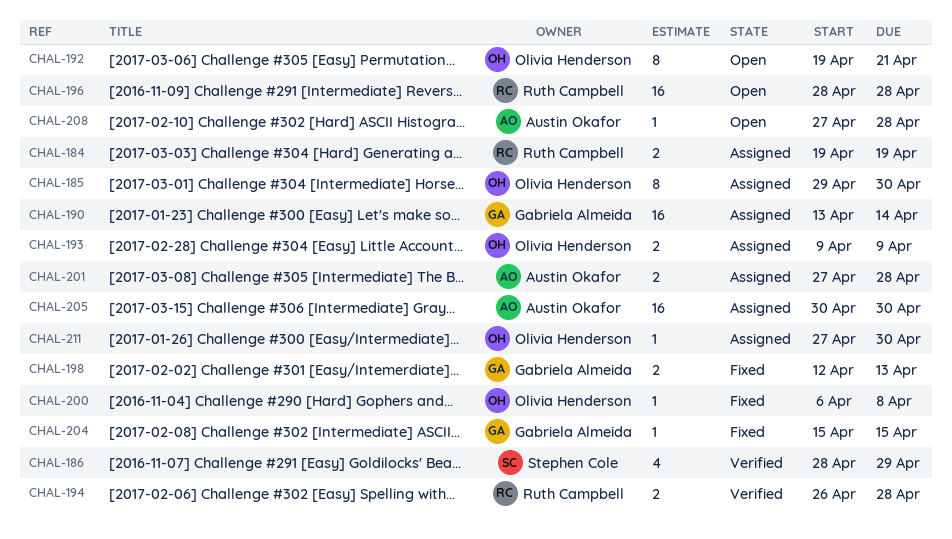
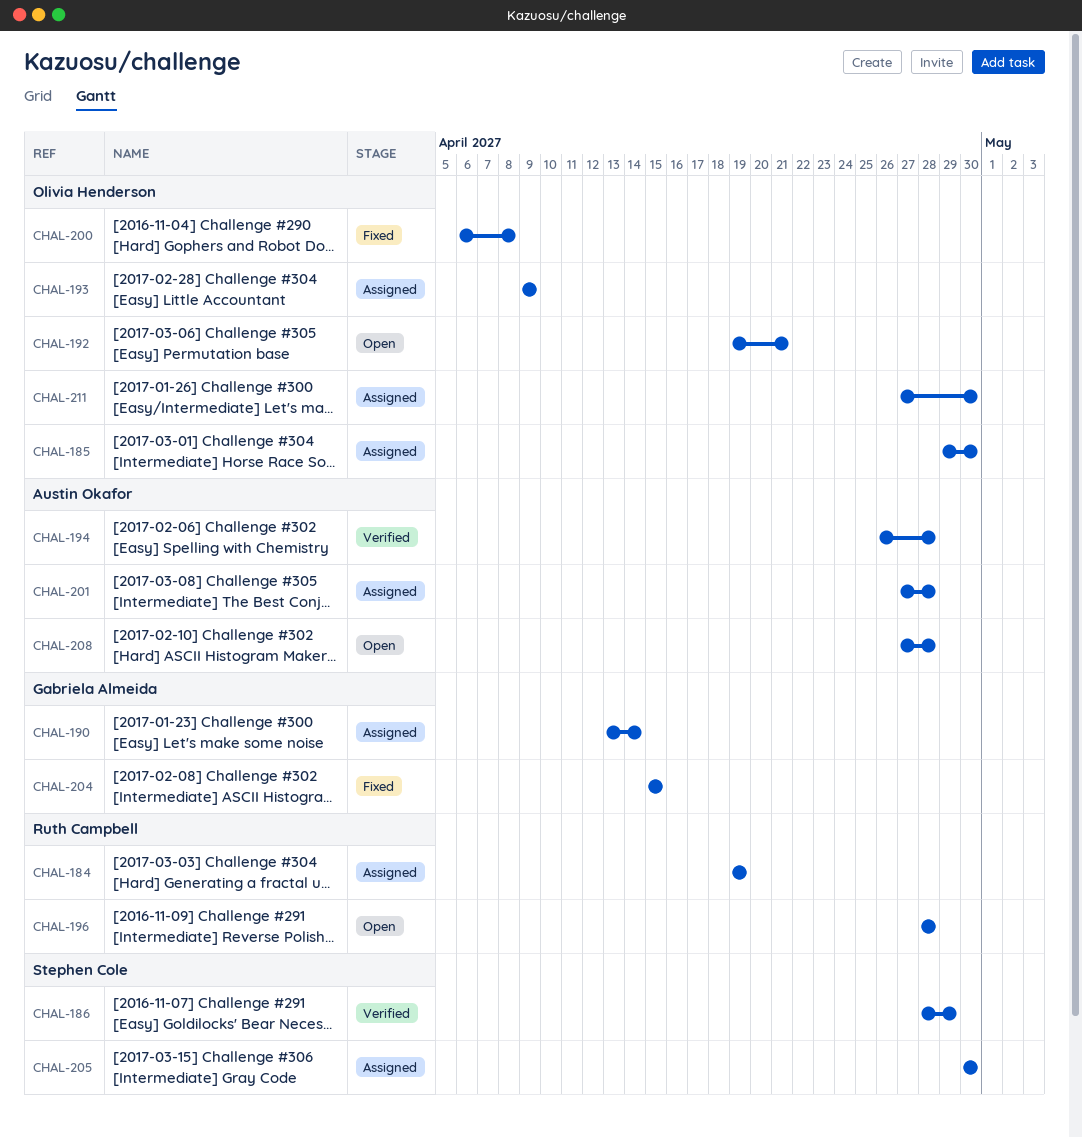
CHAL-194, owner: Ruth Campbell -> Austin Okafor
CHAL-198: present -> none
CHAL-205, owner: Austin Okafor -> Stephen Cole

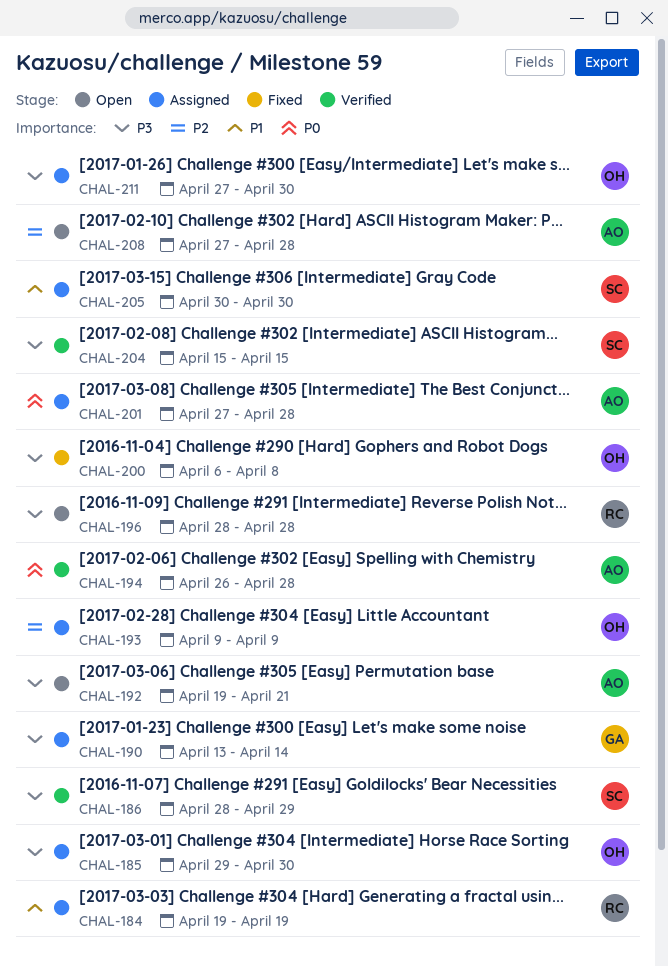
CHAL-192, owner: Olivia Henderson -> Austin Okafor
CHAL-204, status: Fixed -> Verified
CHAL-204, owner: Gabriela Almeida -> Stephen Cole

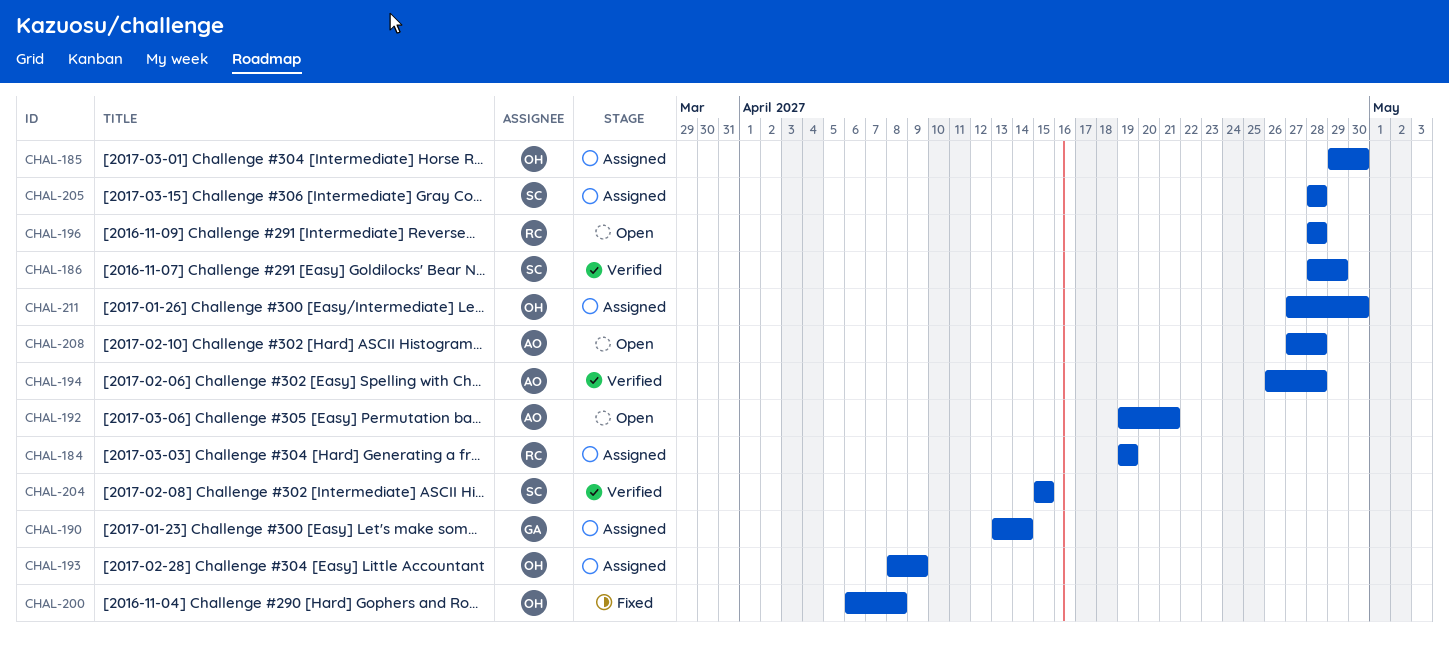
CHAL-193, start: Apr 9 -> Apr 8
CHAL-201: present -> none
CHAL-205, start: Apr 30 -> Apr 28
CHAL-205, due: Apr 30 -> Apr 28

